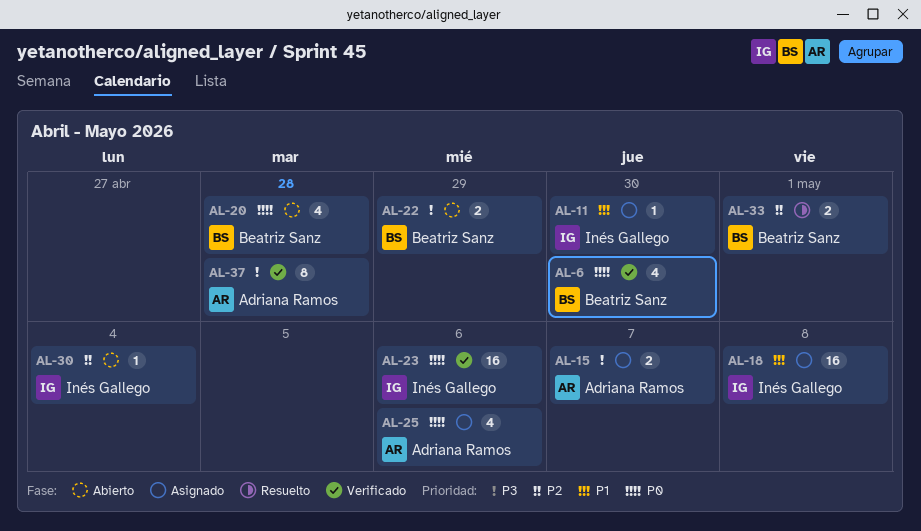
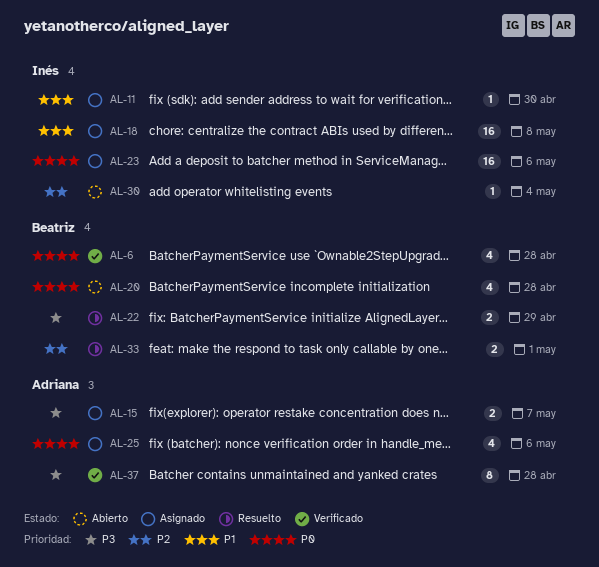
AL-6, due: Apr 30 -> Apr 28
AL-22, status: Abierto -> Resuelto
AL-23, status: Verificado -> Asignado

